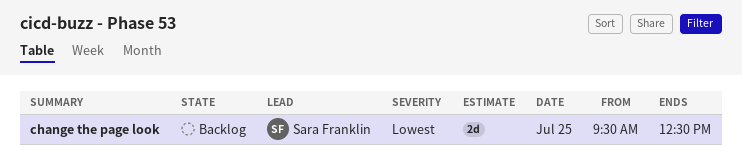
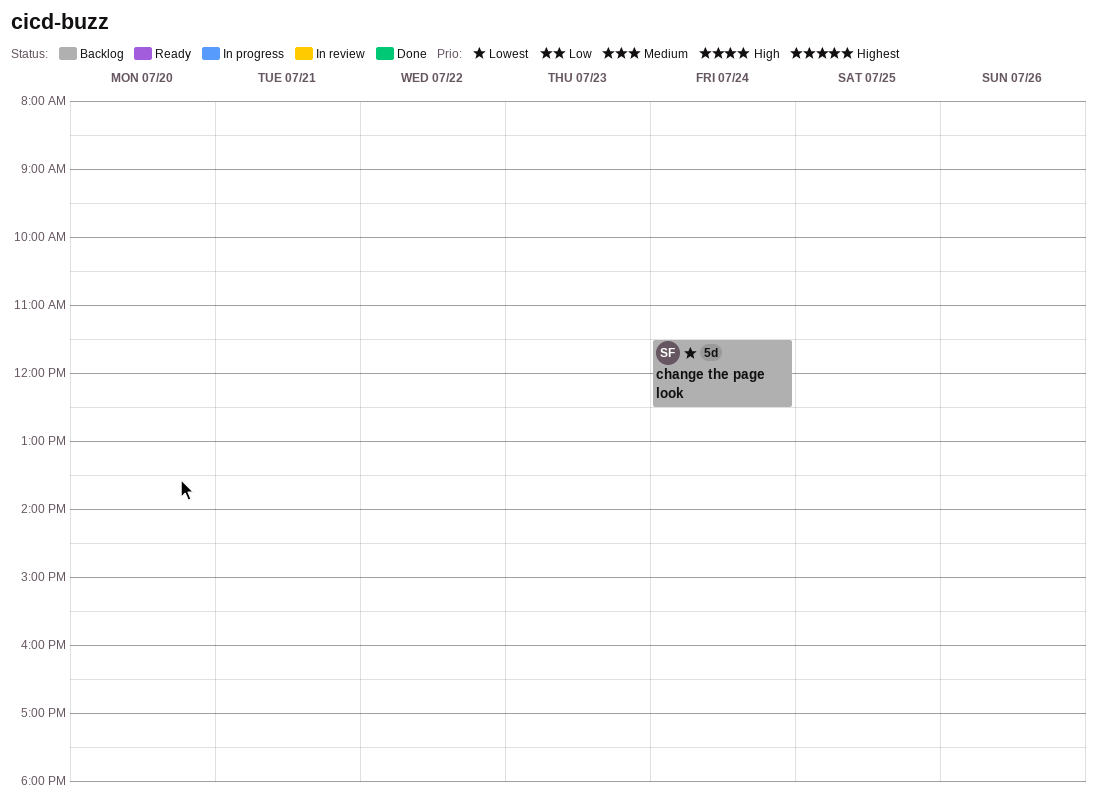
change the page look, estimate: 2d -> 5d
change the page look, day: Jul 25 -> Jul 24
change the page look, begins: 09:30 -> 11:30

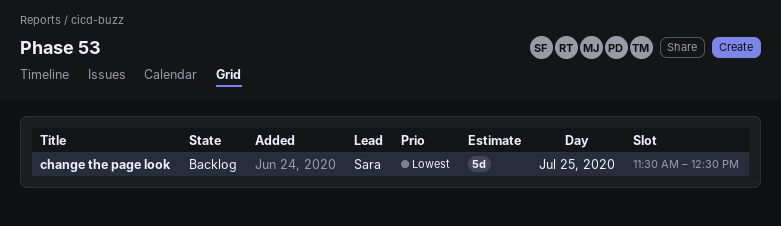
change the page look, day: Jul 24 -> Jul 25

